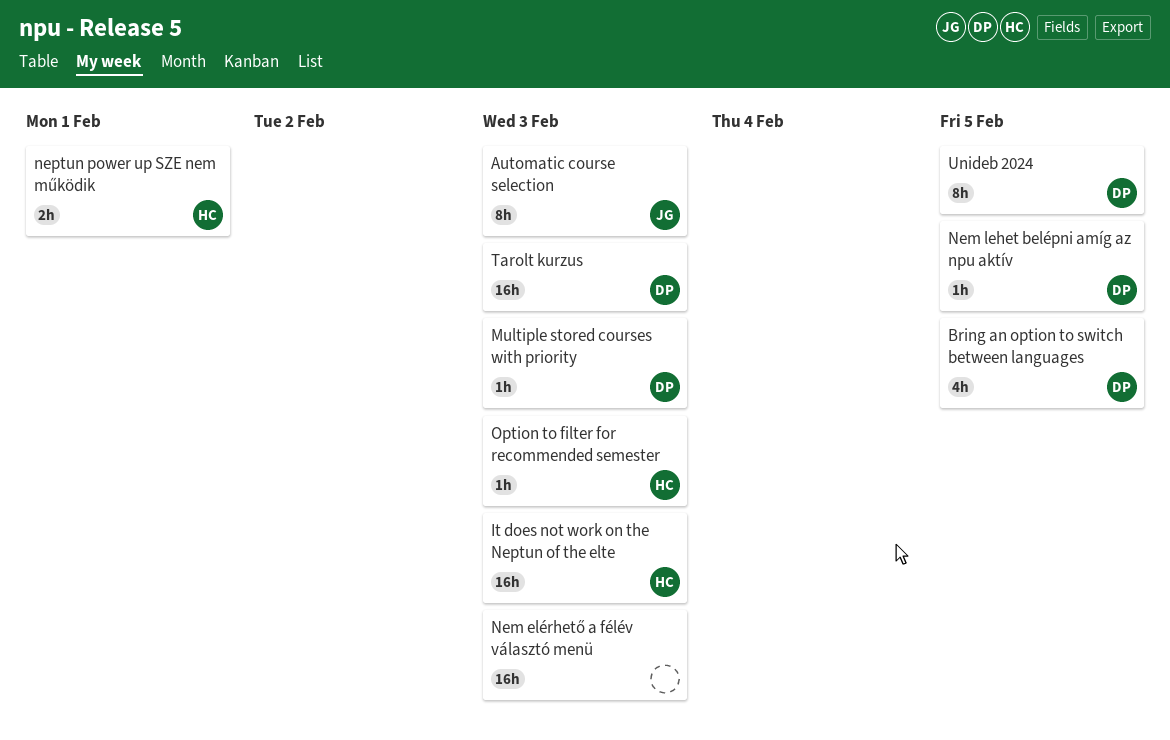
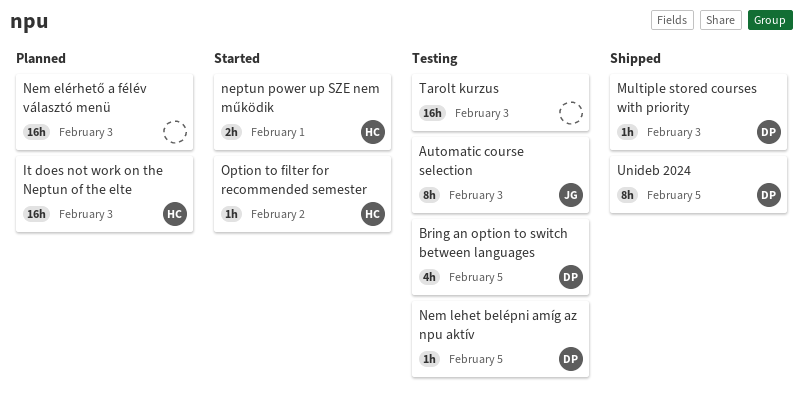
Option to filter for recommended semester, due: Feb 3 -> Feb 2
Tarolt kurzus, owner: DP -> none

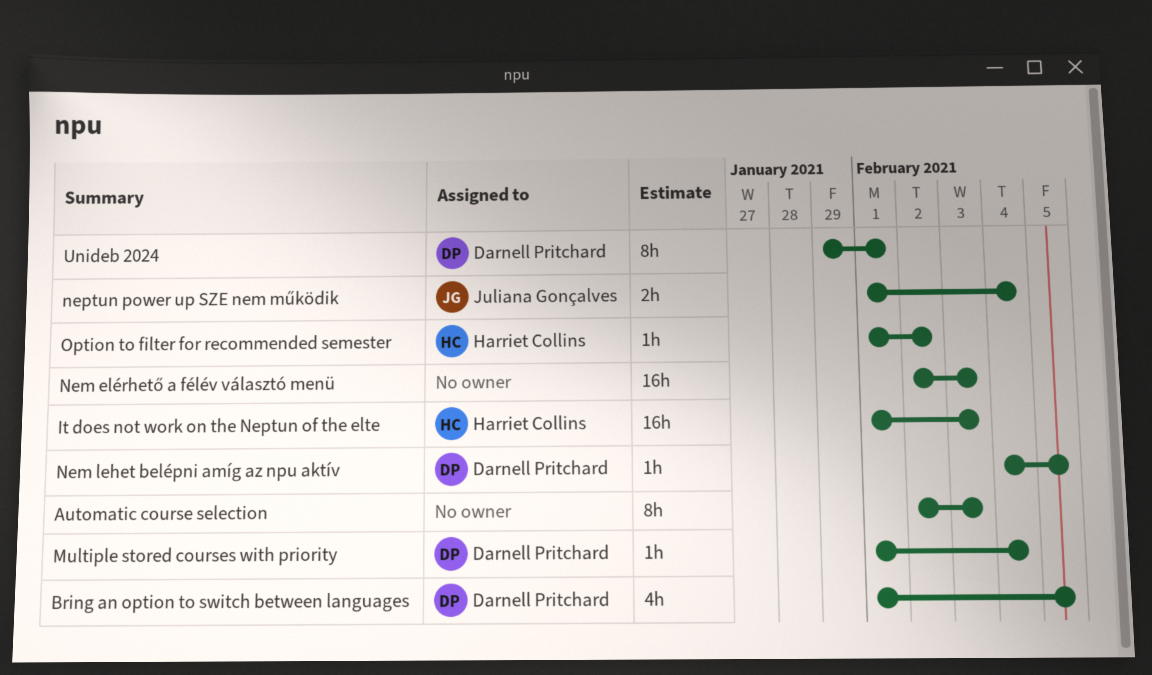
Automatic course selection, owner: Juliana Gonçalves -> none
Multiple stored courses with priority, due: Feb 3 -> Feb 4
neptun power up SZE nem működik, owner: Harriet Collins -> Juliana Gonçalves
neptun power up SZE nem működik, due: Feb 1 -> Feb 4
Tarolt kurzus: present -> none
Unideb 2024, due: Feb 5 -> Feb 1

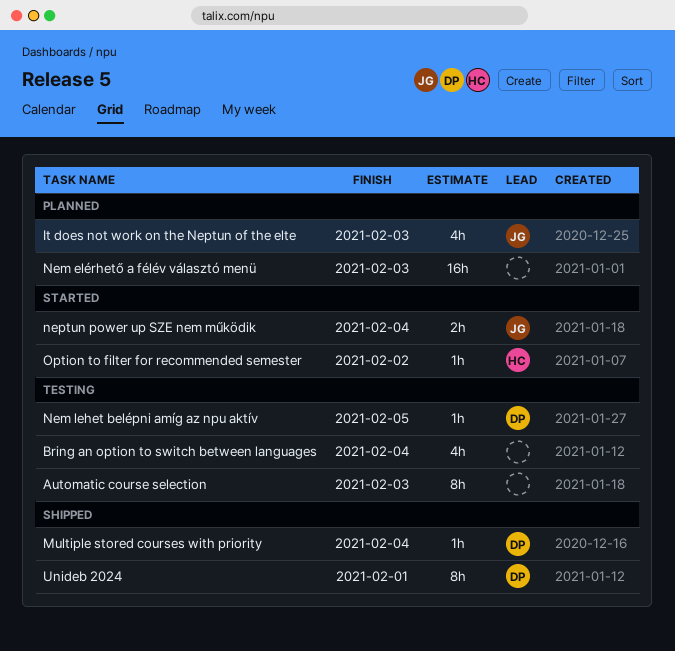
Bring an option to switch between languages, owner: Darnell Pritchard -> none
Bring an option to switch between languages, due: Feb 5 -> Feb 4
It does not work on the Neptun of the elte, owner: Harriet Collins -> Juliana Gonçalves
It does not work on the Neptun of the elte, estimate: 16h -> 4h

